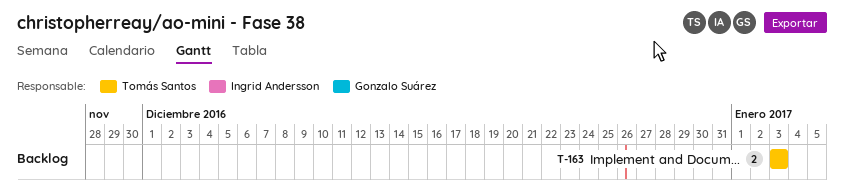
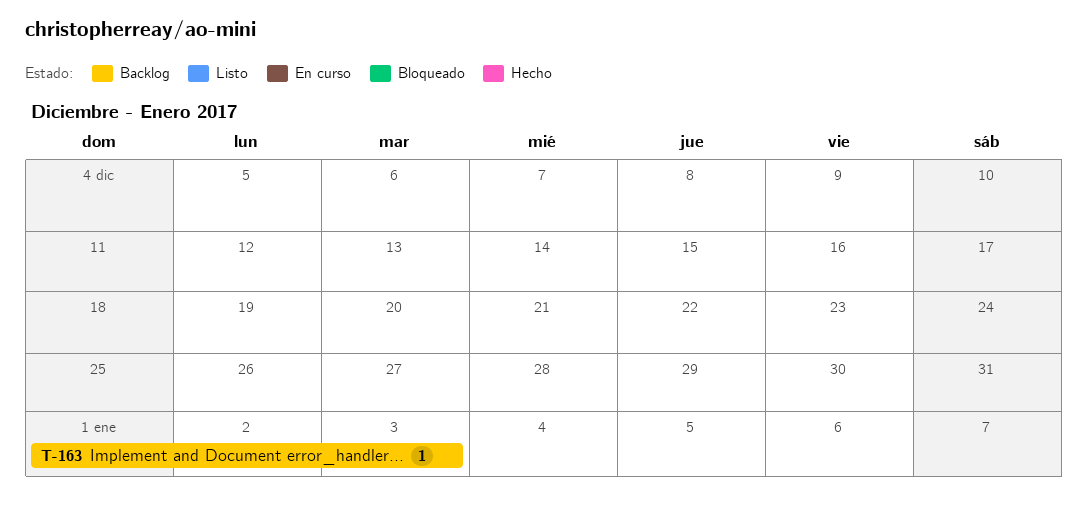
T-163, estimate: 2 -> 1
T-163, start: Jan 3 -> Jan 1

